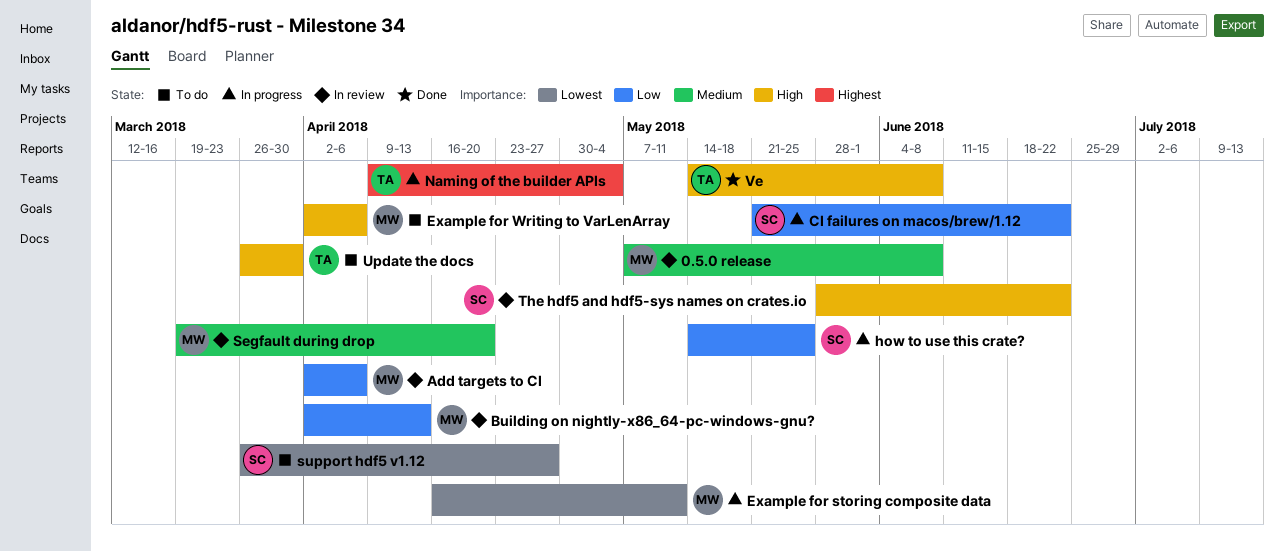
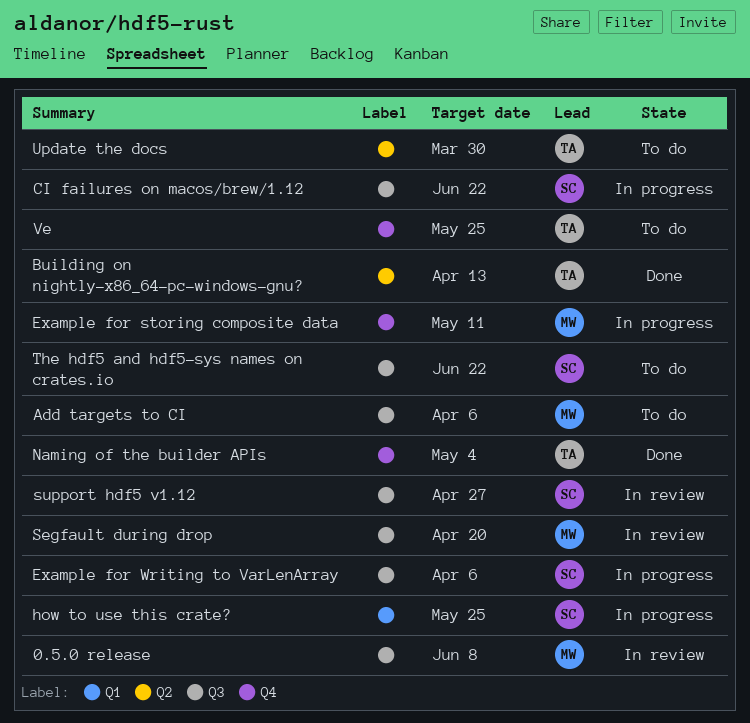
Add targets to CI, status: In review -> To do
Building on nightly-x86_64-pc-windows-gnu?, status: In review -> Done
Building on nightly-x86_64-pc-windows-gnu?, owner: MW -> TA
Example for Writing to VarLenArray, status: To do -> In progress
Example for Writing to VarLenArray, owner: MW -> SC
Naming of the builder APIs, status: In progress -> Done
support hdf5 v1.12, status: To do -> In review
The hdf5 and hdf5-sys names on crates.io, status: In review -> To do
Ve, status: Done -> To do
Ve, due: Jun 8 -> May 25

